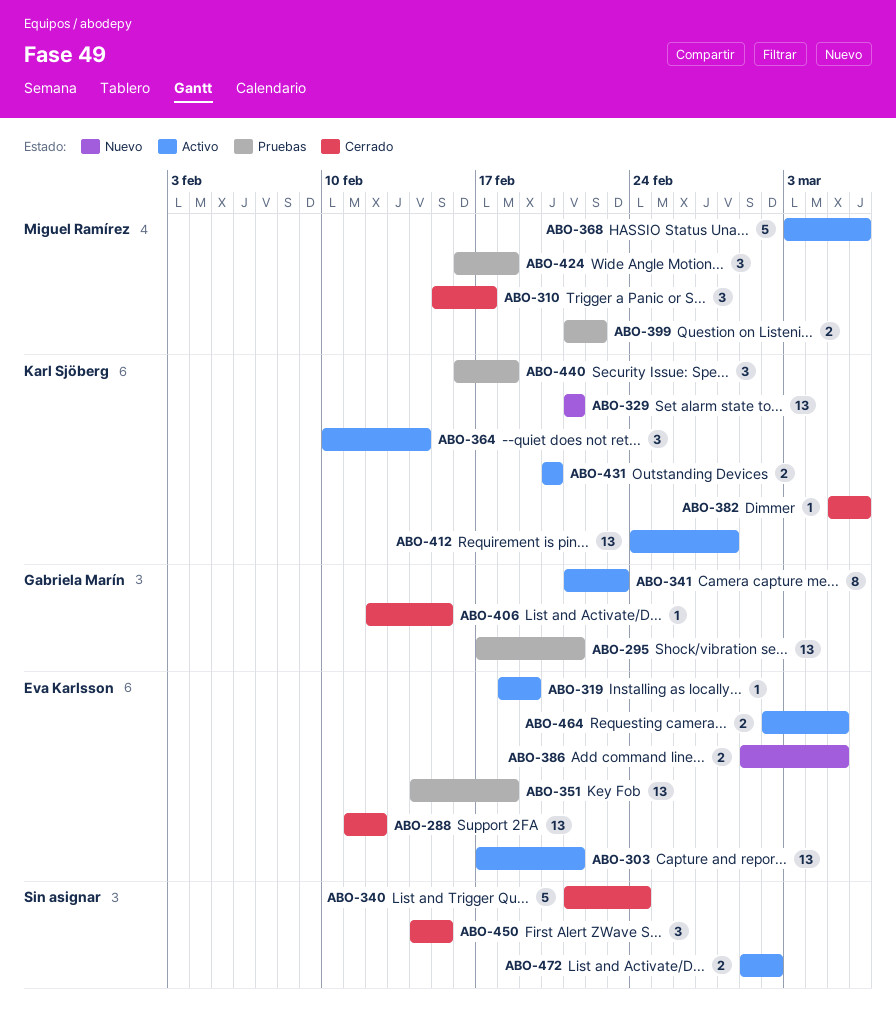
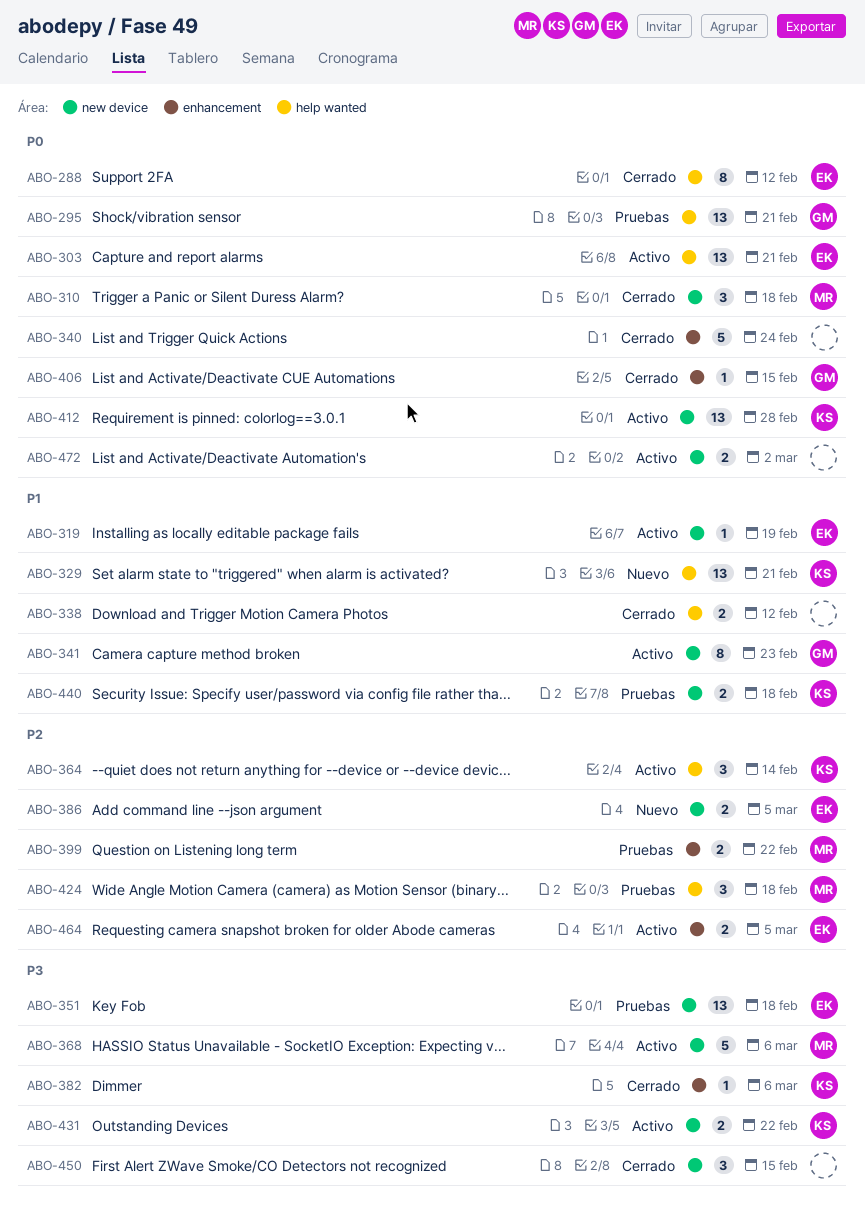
ABO-288, estimate: 13 -> 8
ABO-310, due: Feb 17 -> Feb 18
ABO-338: none -> present
ABO-431, due: Feb 20 -> Feb 22
ABO-440, estimate: 3 -> 2

